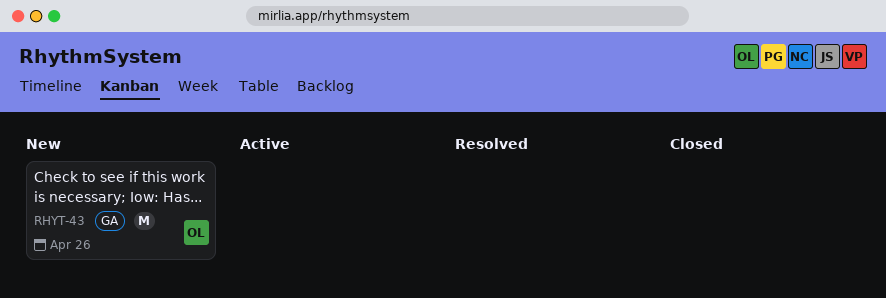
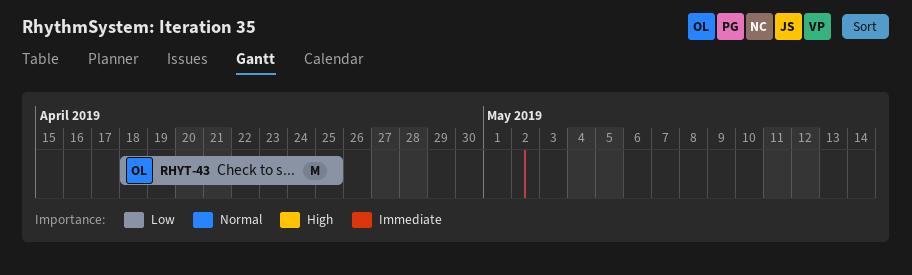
RHYT-43, due: Apr 26 -> Apr 25

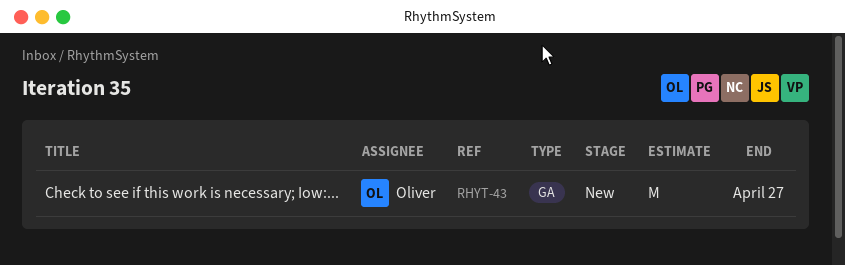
RHYT-43, due: Apr 25 -> Apr 27

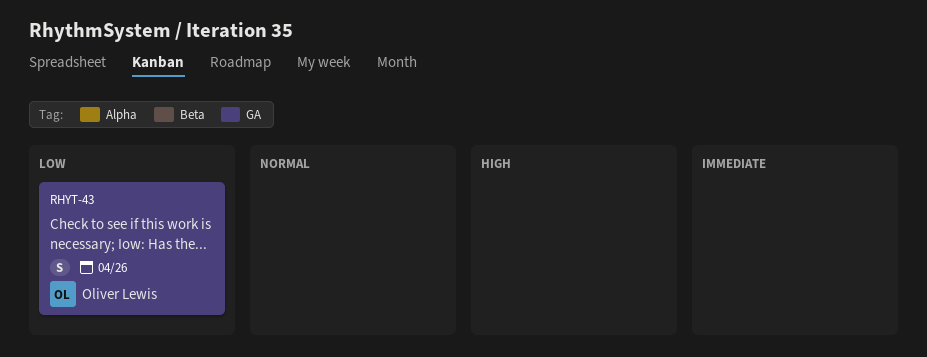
RHYT-43, estimate: M -> S
RHYT-43, due: Apr 27 -> Apr 26

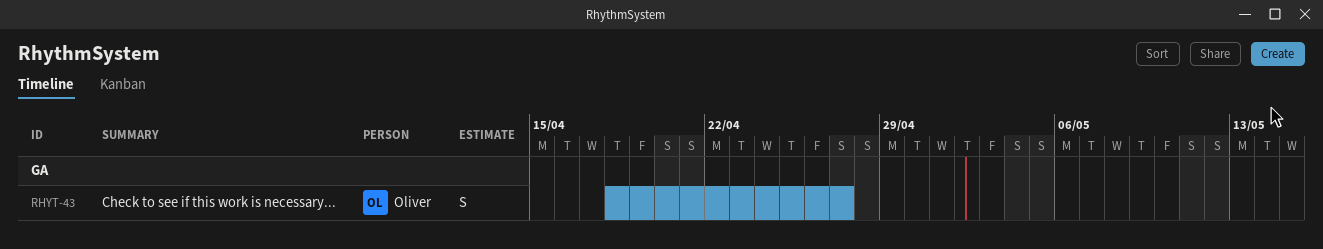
RHYT-43, due: Apr 26 -> Apr 27

